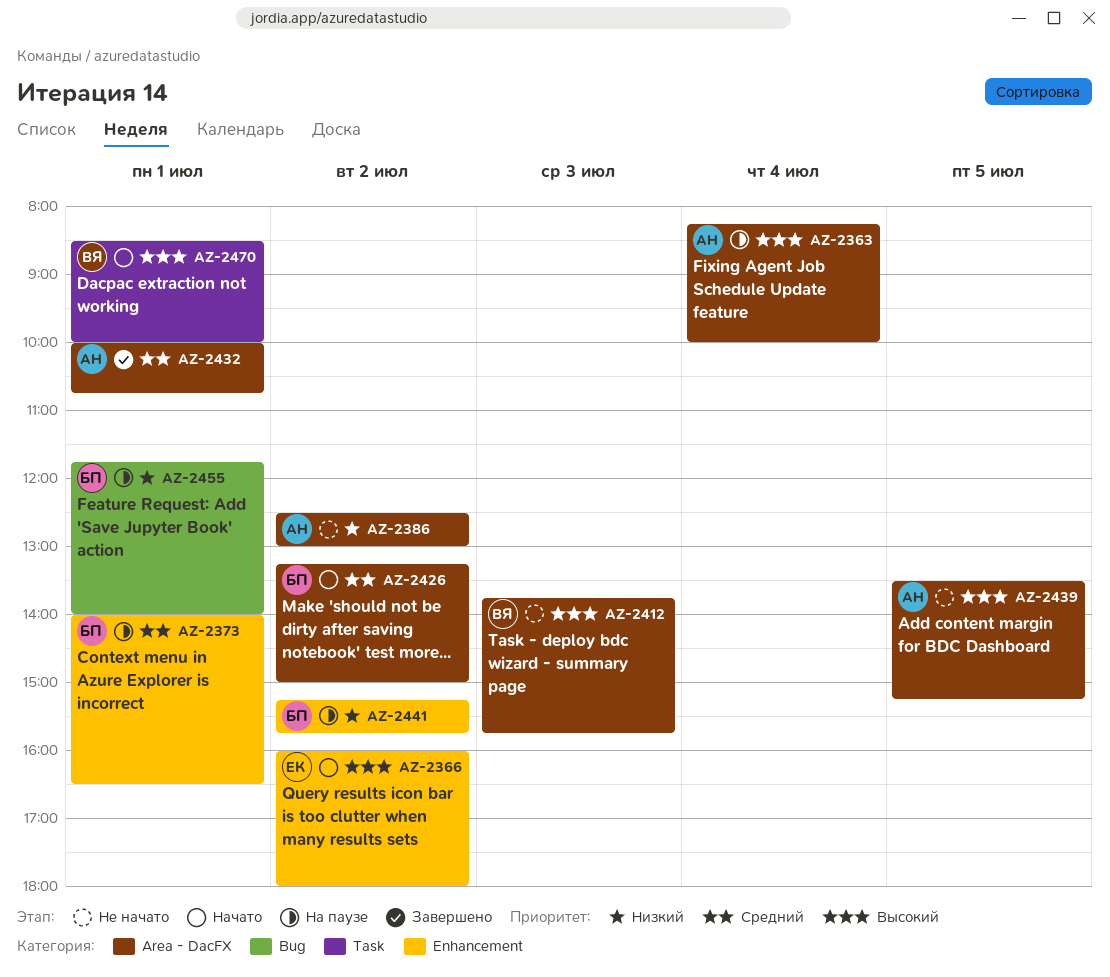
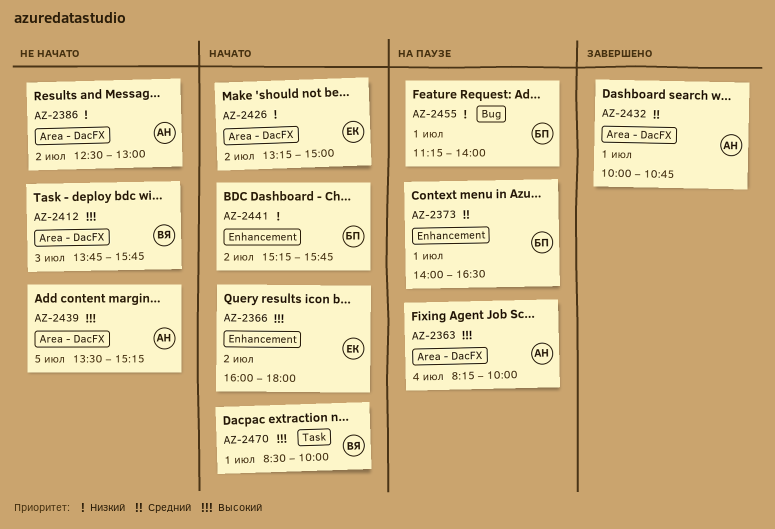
AZ-2426, owner: БП -> ЕК
AZ-2426, priority: Средний -> Низкий
AZ-2441, status: На паузе -> Начато
AZ-2455, begins: 11:45 -> 11:15

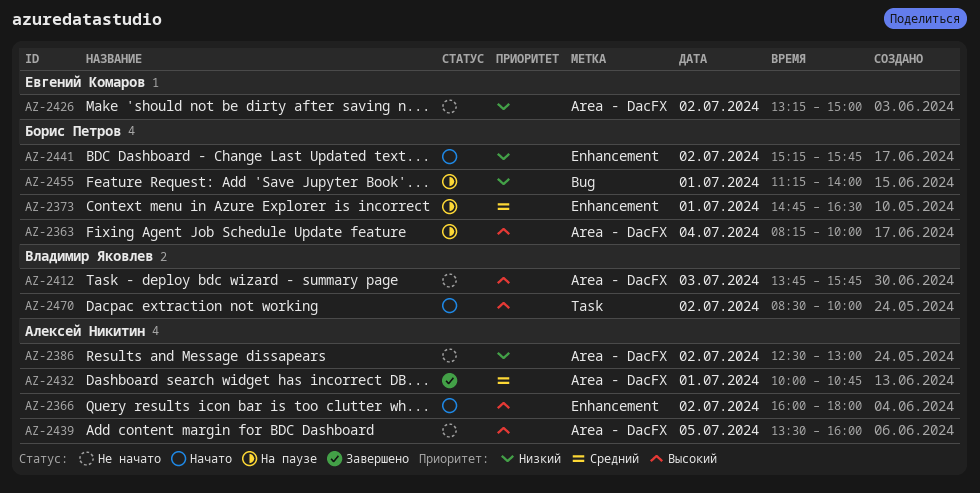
AZ-2363, owner: Алексей Никитин -> Борис Петров
AZ-2366, owner: Евгений Комаров -> Алексей Никитин
AZ-2373, begins: 14:00 -> 14:45
AZ-2426, status: Начато -> Не начато
AZ-2439, ends: 15:15 -> 16:00
AZ-2470, day: Jul 1 -> Jul 2

